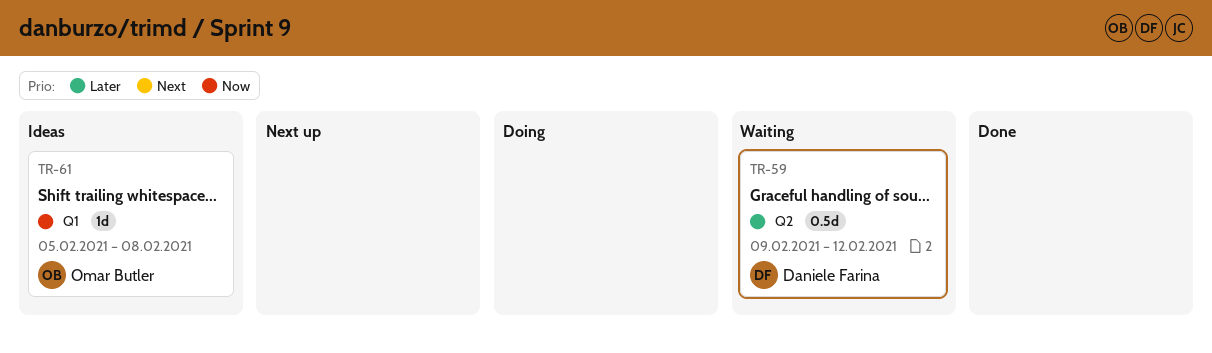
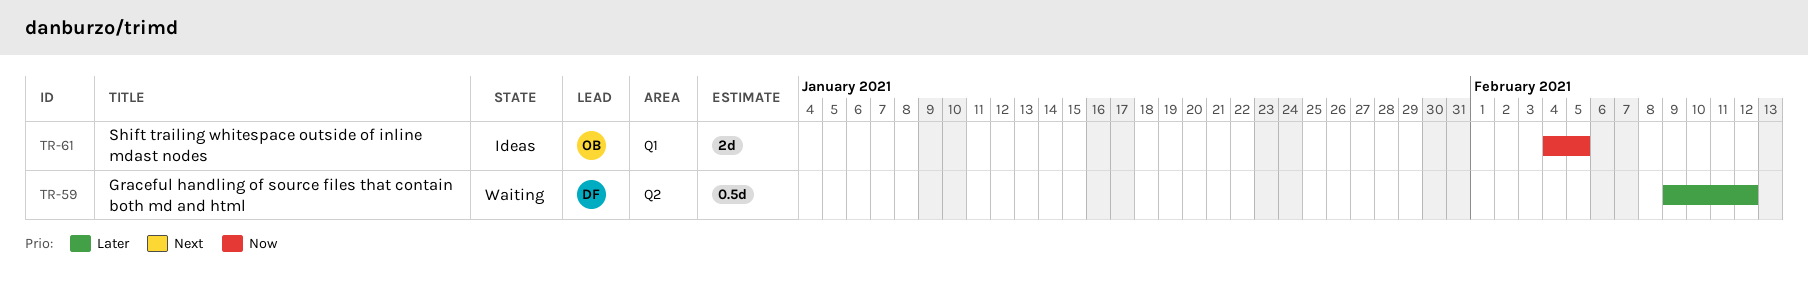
TR-61, estimate: 1d -> 2d
TR-61, start: Feb 5 -> Feb 4
TR-61, due: Feb 8 -> Feb 5

